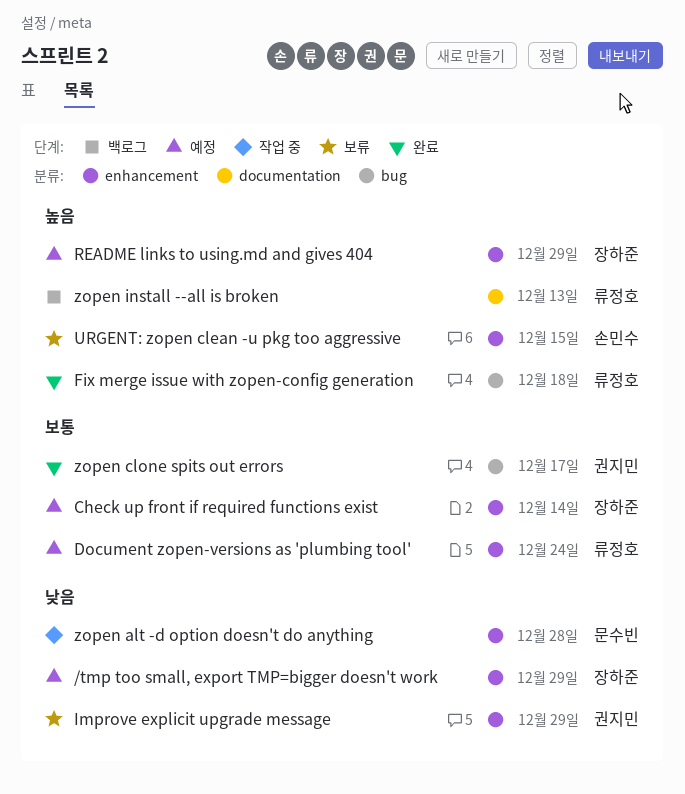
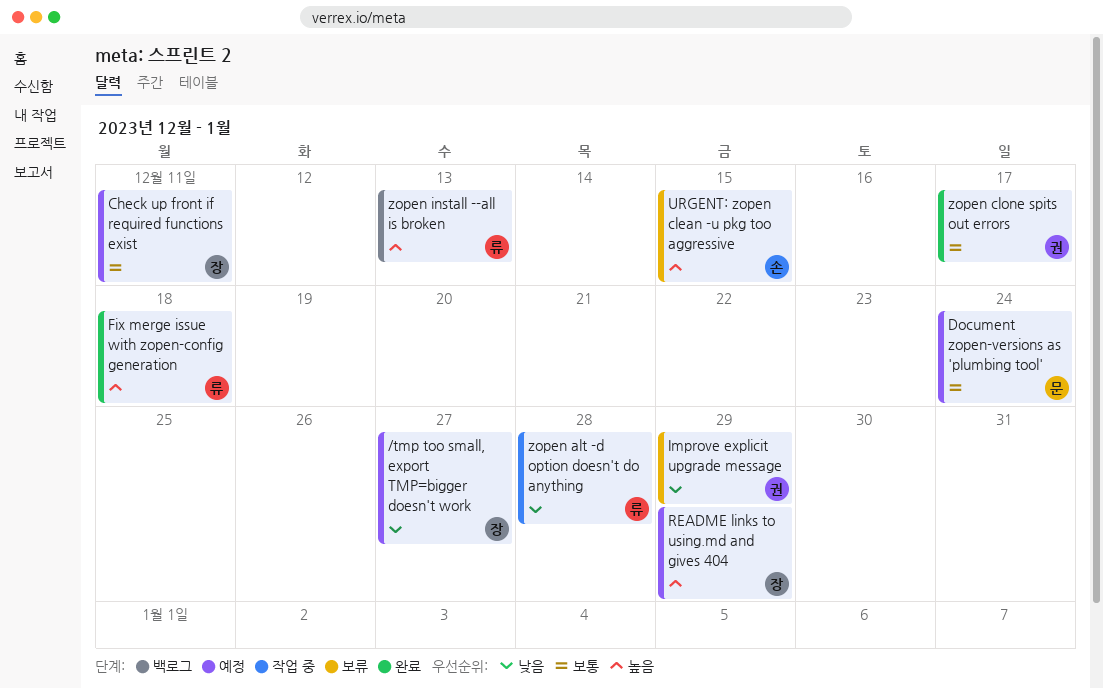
/tmp too small, export TMP=bigger doesn't work, due: Dec 29 -> Dec 27
Check up front if required functions exist, due: Dec 14 -> Dec 11
Document zopen-versions as 'plumbing tool', owner: 류정호 -> 문수빈
zopen alt -d option doesn't do anything, owner: 문수빈 -> 류정호

